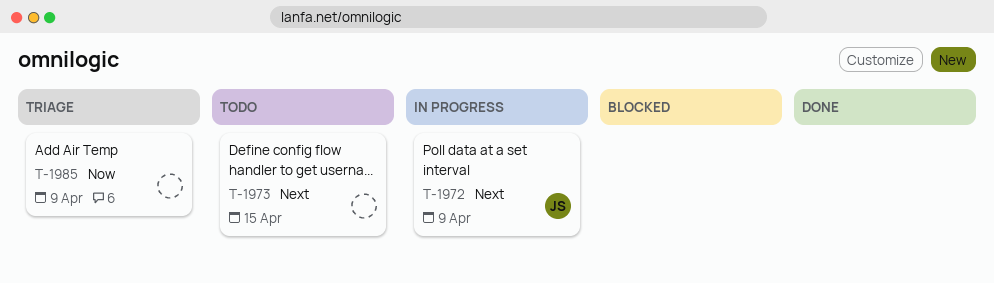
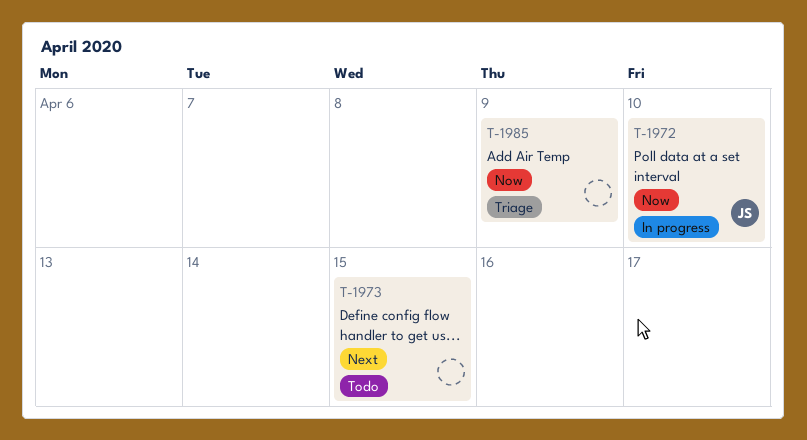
T-1972, priority: Next -> Now
T-1972, due: Apr 9 -> Apr 10

